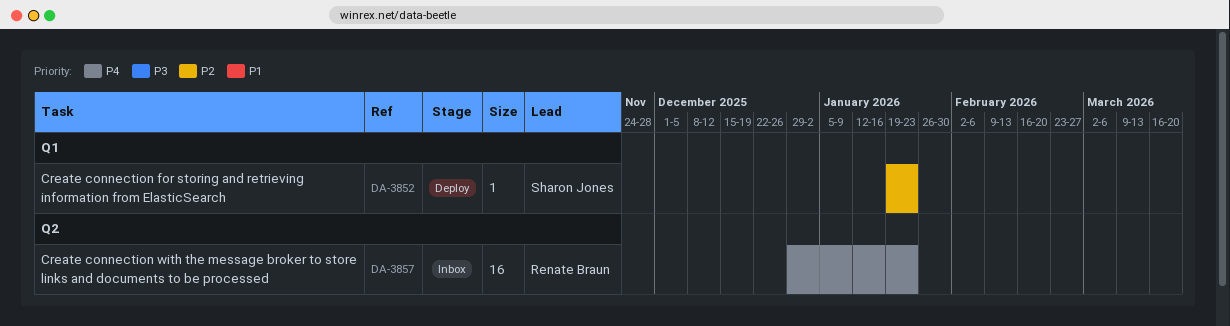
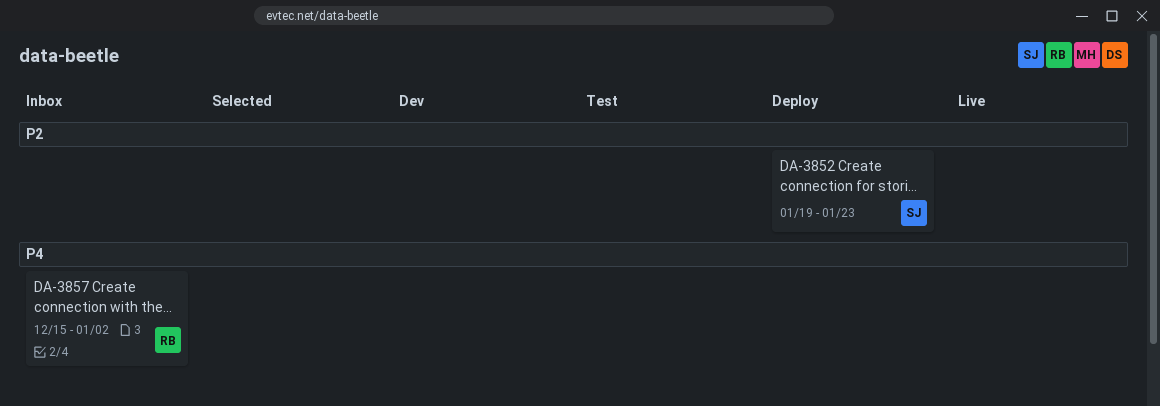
DA-3857, start: Dec 29 -> Dec 15
DA-3857, due: Jan 23 -> Jan 2

